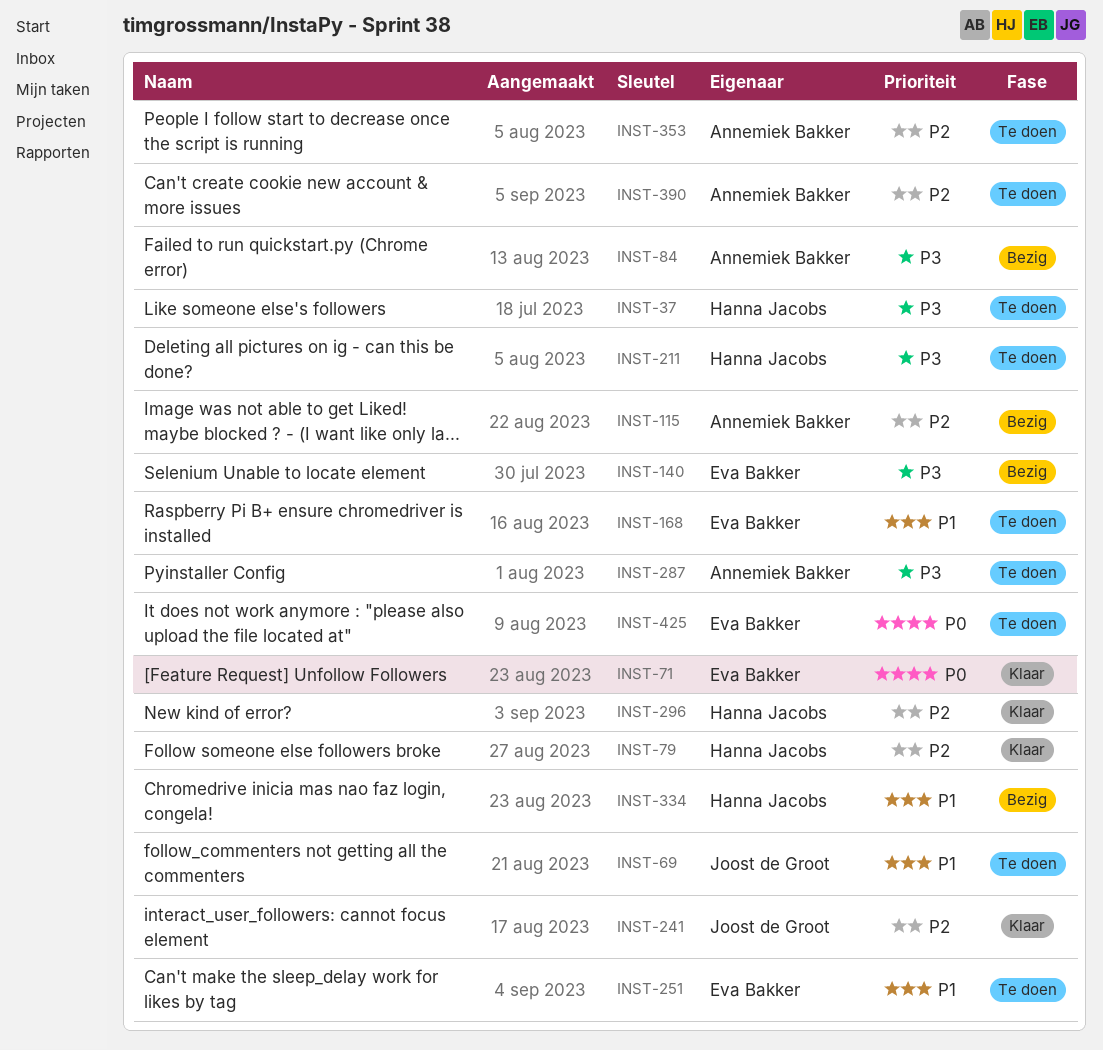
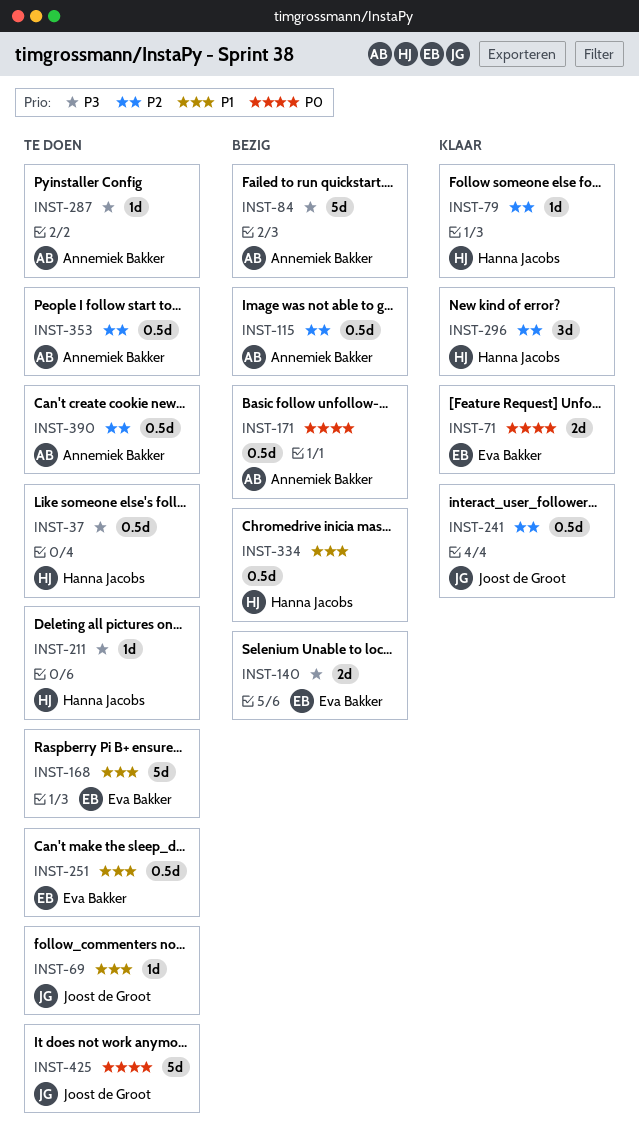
INST-171: none -> present
INST-425, owner: Eva Bakker -> Joost de Groot

